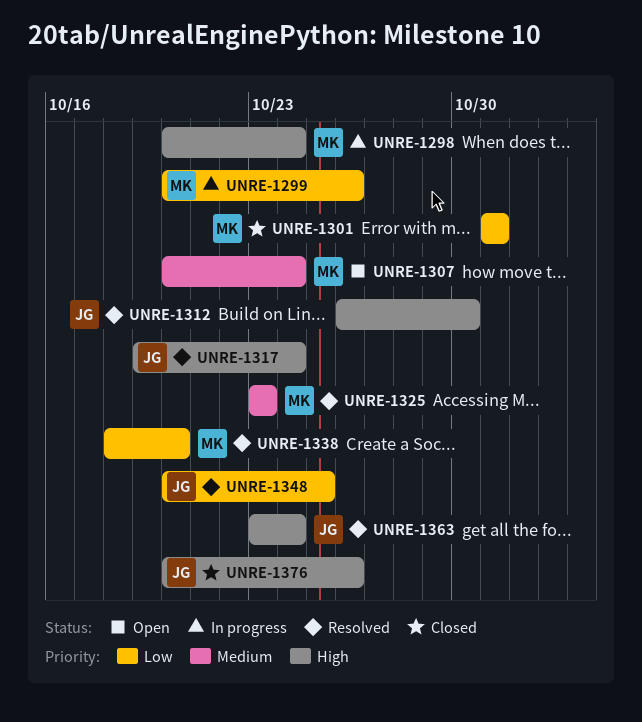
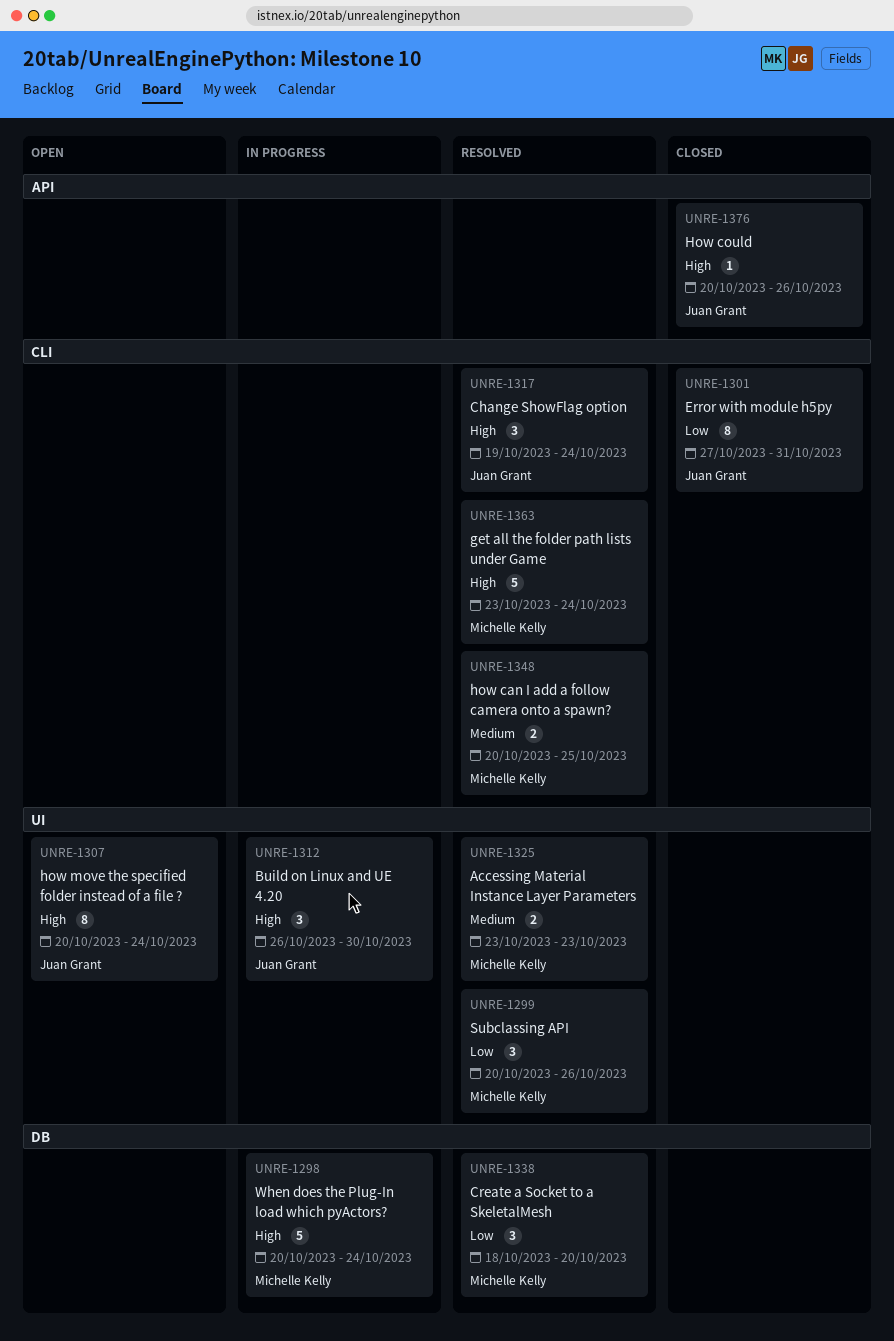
UNRE-1299, status: In progress -> Resolved
UNRE-1301, owner: Michelle Kelly -> Juan Grant
UNRE-1301, start: Oct 31 -> Oct 27
UNRE-1307, owner: Michelle Kelly -> Juan Grant
UNRE-1307, priority: Medium -> High
UNRE-1312, status: Resolved -> In progress
UNRE-1348, owner: Juan Grant -> Michelle Kelly
UNRE-1348, priority: Low -> Medium
UNRE-1363, owner: Juan Grant -> Michelle Kelly

